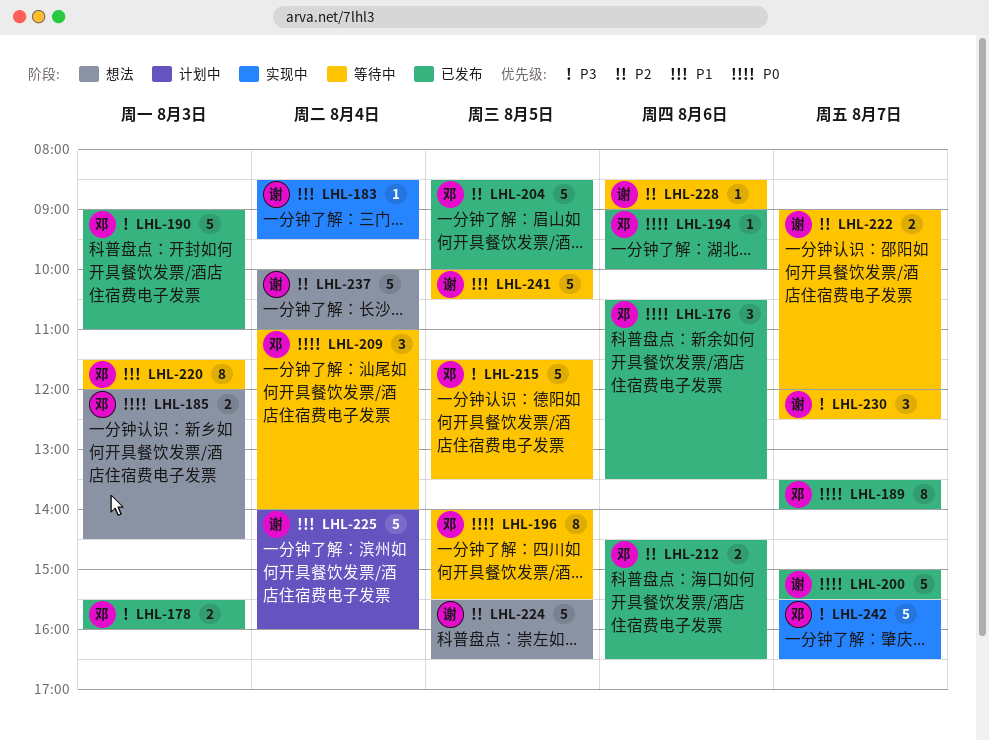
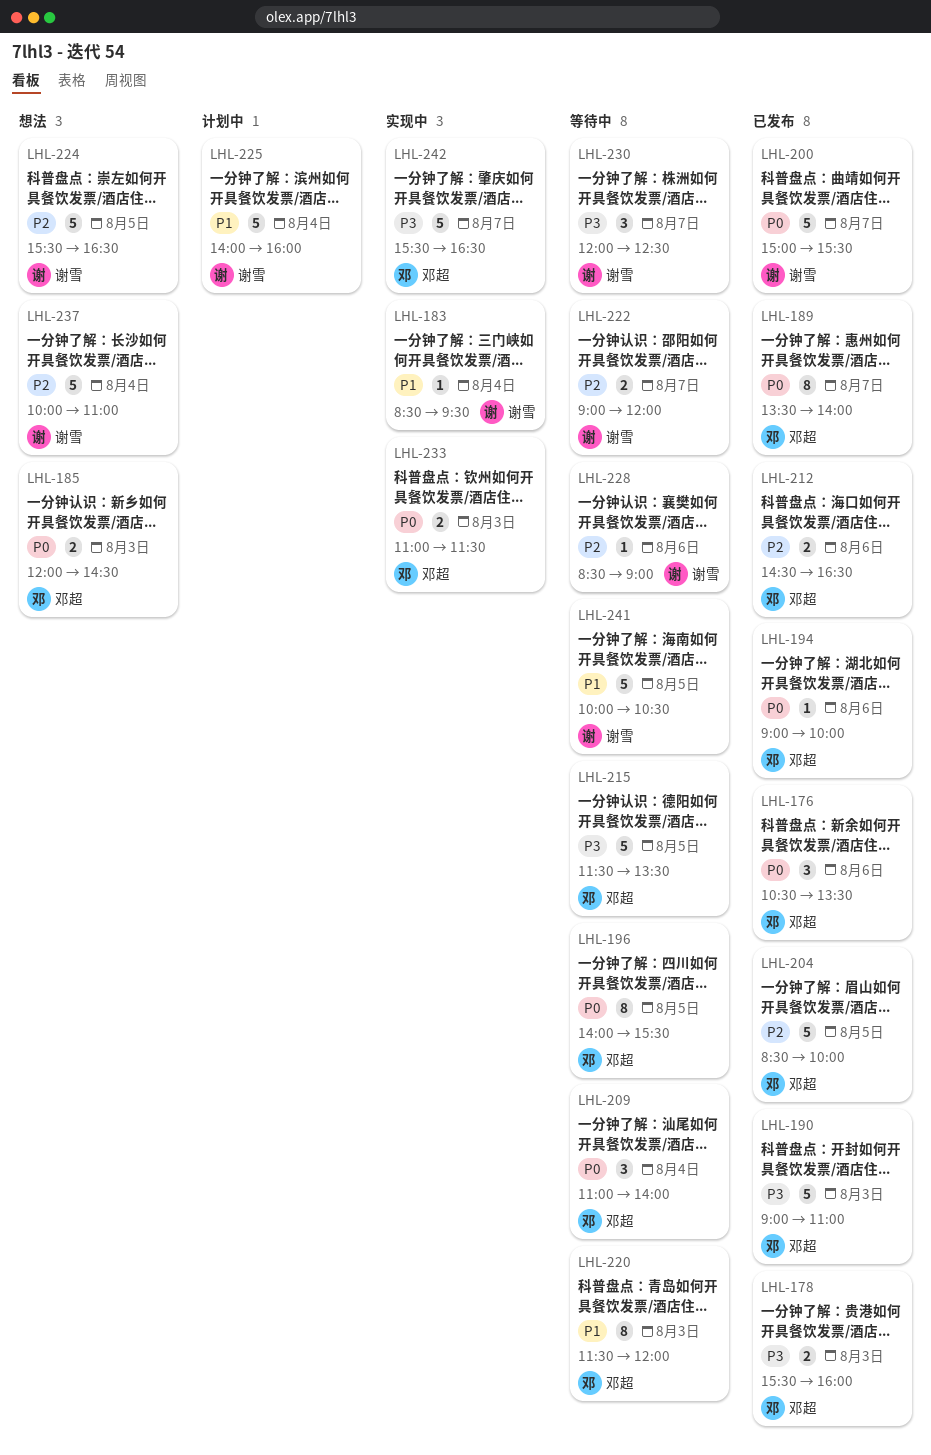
LHL-233: none -> present

